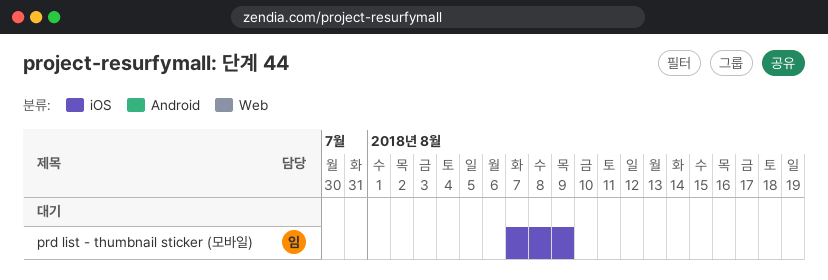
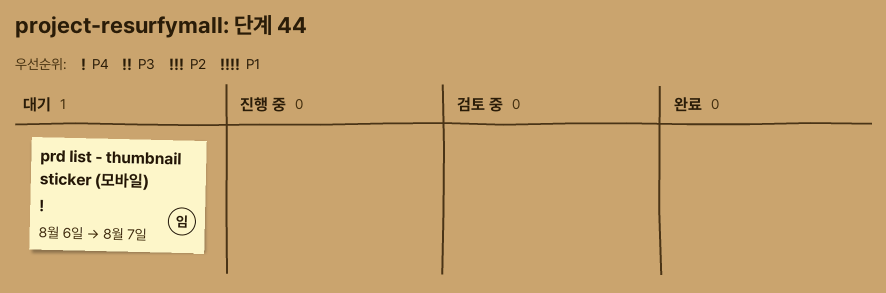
prd list - thumbnail sticker (모바일), start: Aug 7 -> Aug 6
prd list - thumbnail sticker (모바일), due: Aug 9 -> Aug 7

